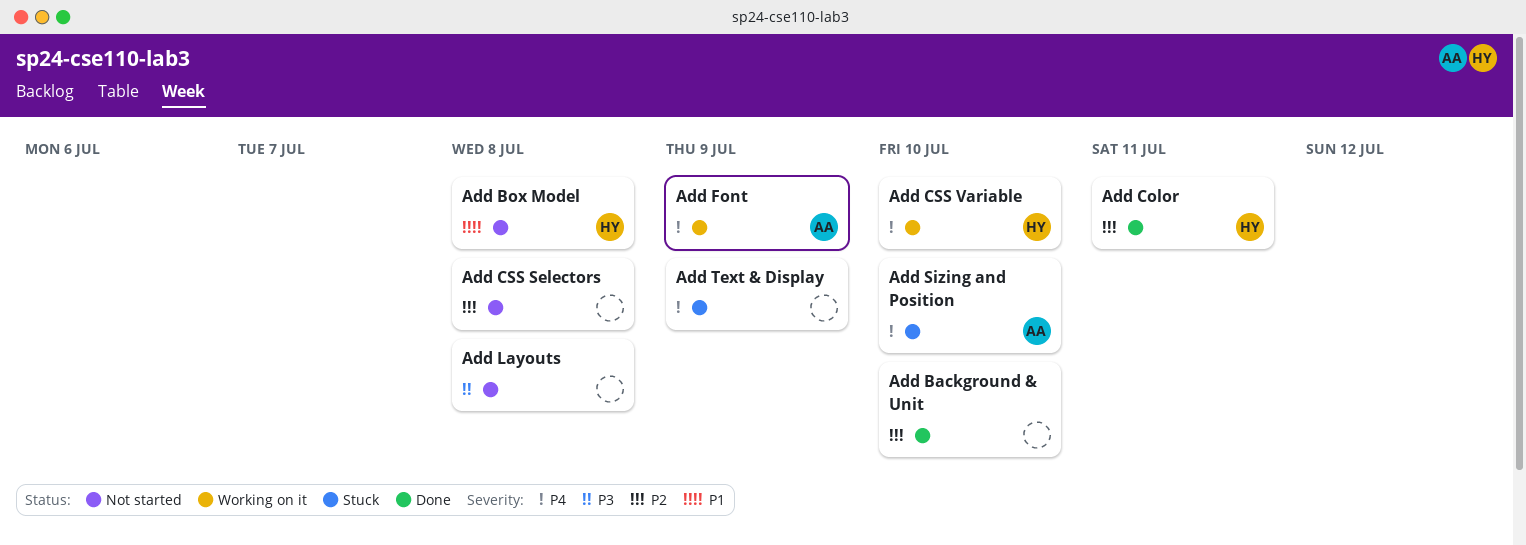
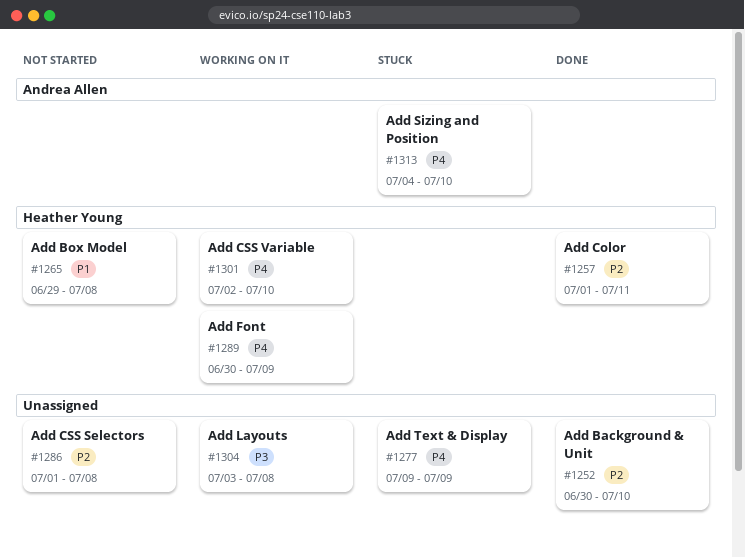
Add Font, owner: Andrea Allen -> Heather Young
Add Layouts, status: Not started -> Working on it

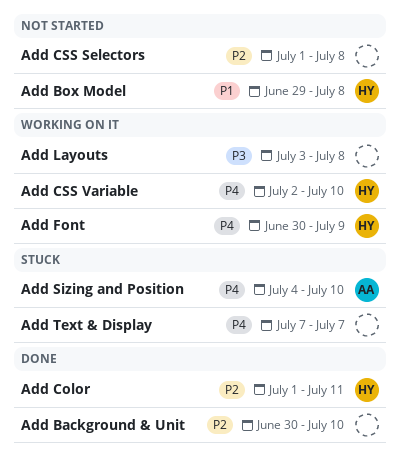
Add Text & Display, start: Jul 9 -> Jul 7
Add Text & Display, due: Jul 9 -> Jul 7

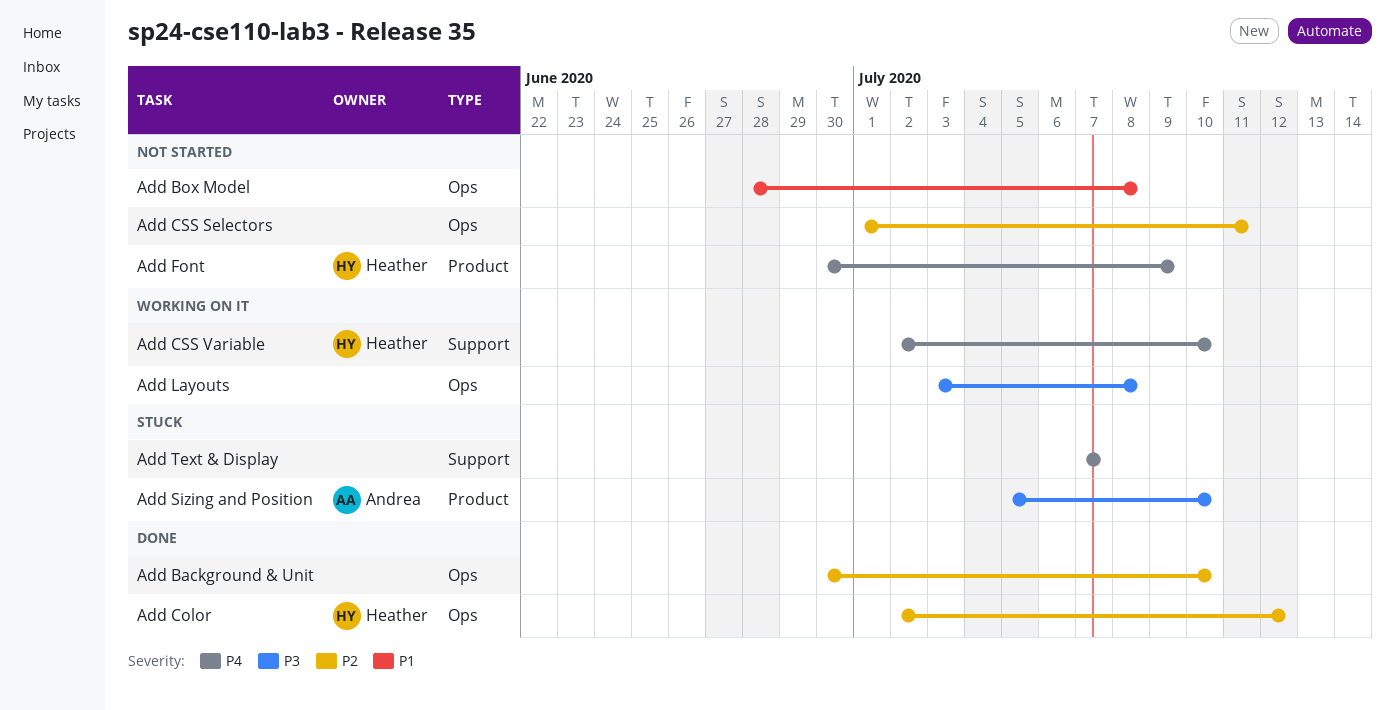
Add Box Model, owner: Heather -> none
Add Box Model, start: Jun 29 -> Jun 28
Add Color, start: Jul 1 -> Jul 2
Add Color, due: Jul 11 -> Jul 12
Add CSS Selectors, due: Jul 8 -> Jul 11
Add Font, status: Working on it -> Not started
Add Sizing and Position, priority: P4 -> P3
Add Sizing and Position, start: Jul 4 -> Jul 5

